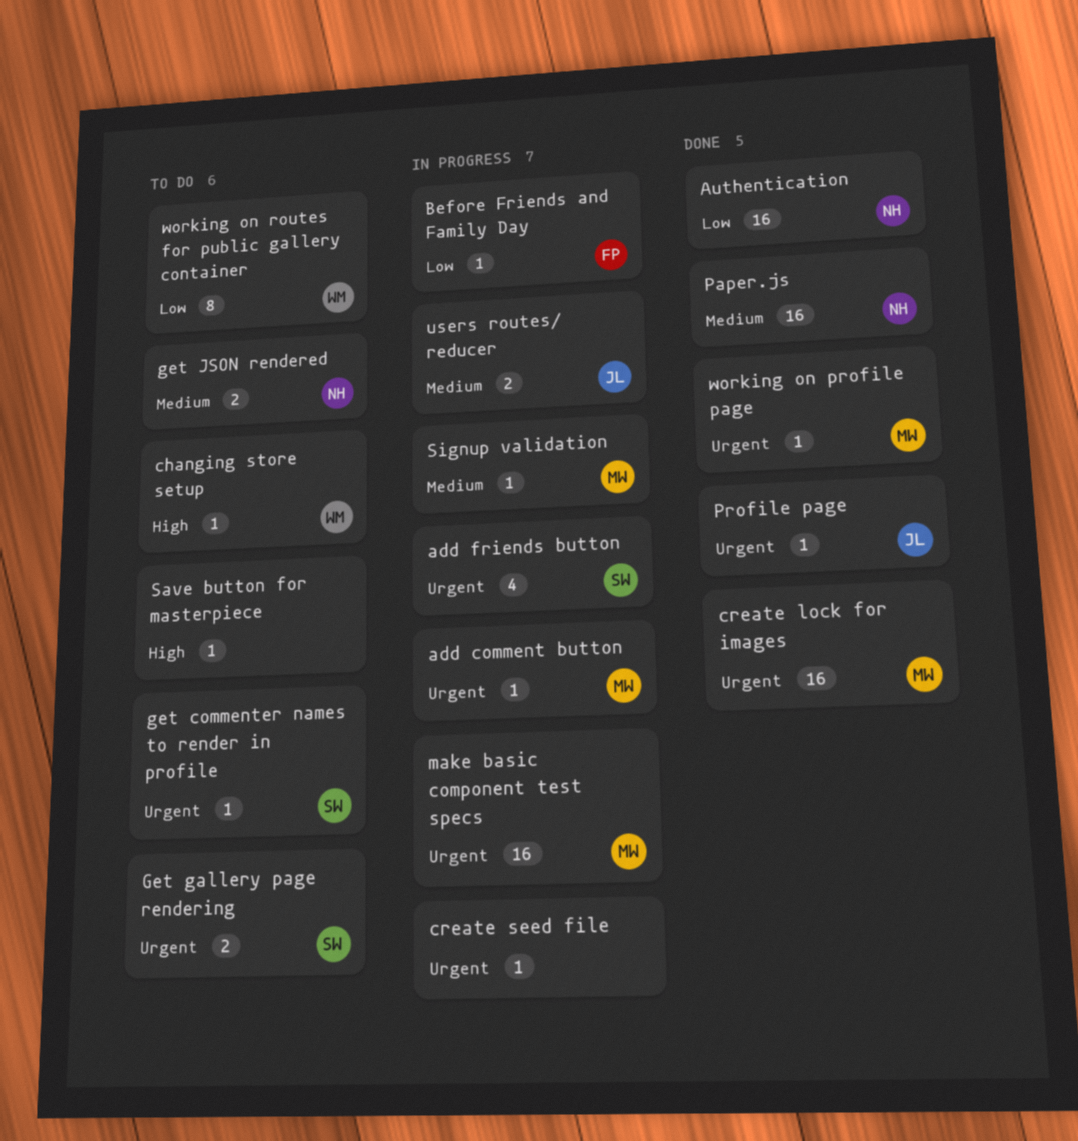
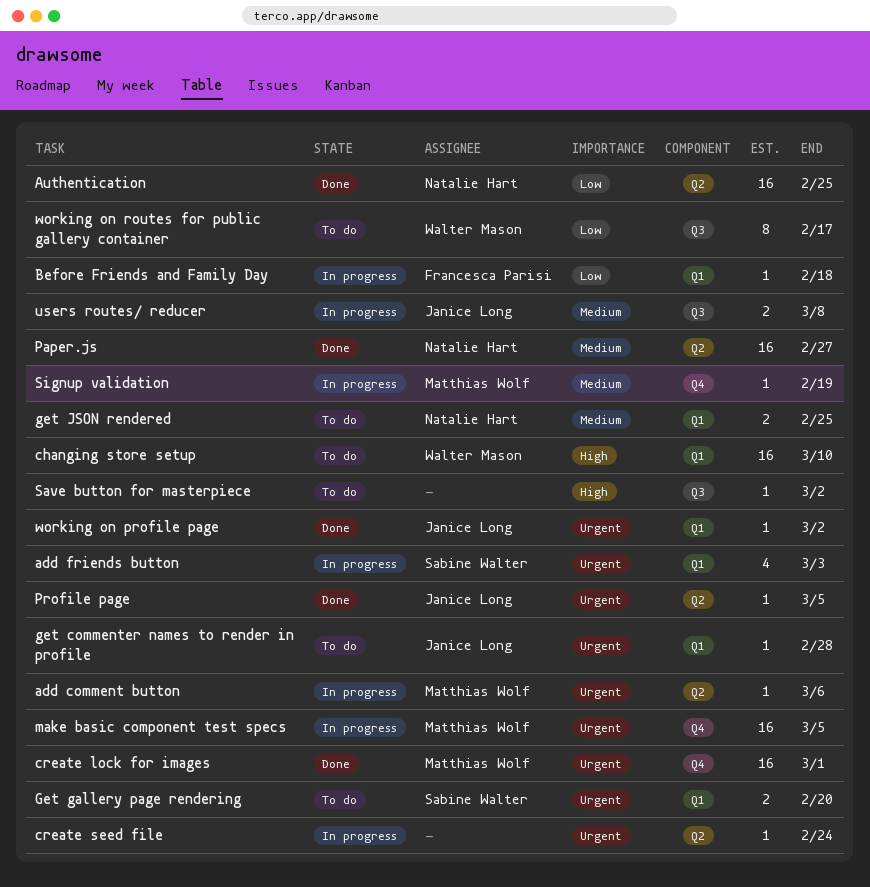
changing store setup, estimate: 1 -> 16
get commenter names to render in profile, owner: Sabine Walter -> Janice Long
working on profile page, owner: Matthias Wolf -> Janice Long

